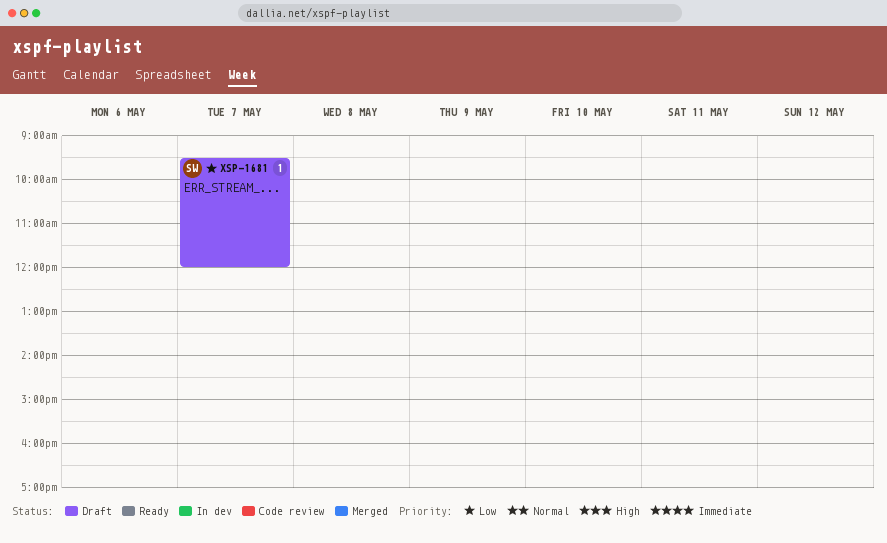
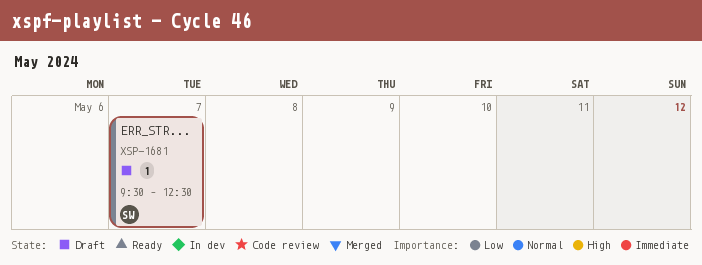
XSP-1681, ends: 12:00 -> 12:30

